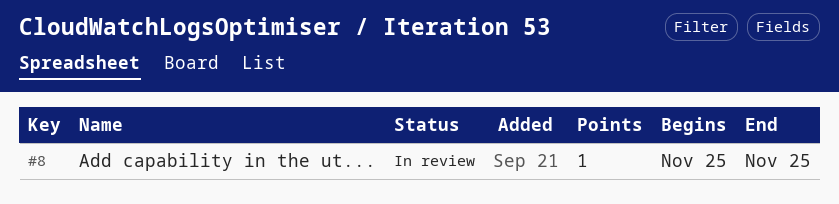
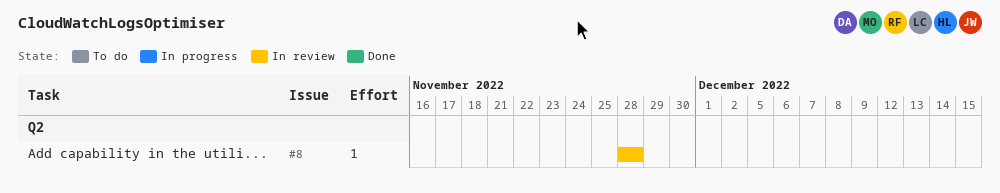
#8, start: Nov 25 -> Nov 28
#8, due: Nov 25 -> Nov 28

